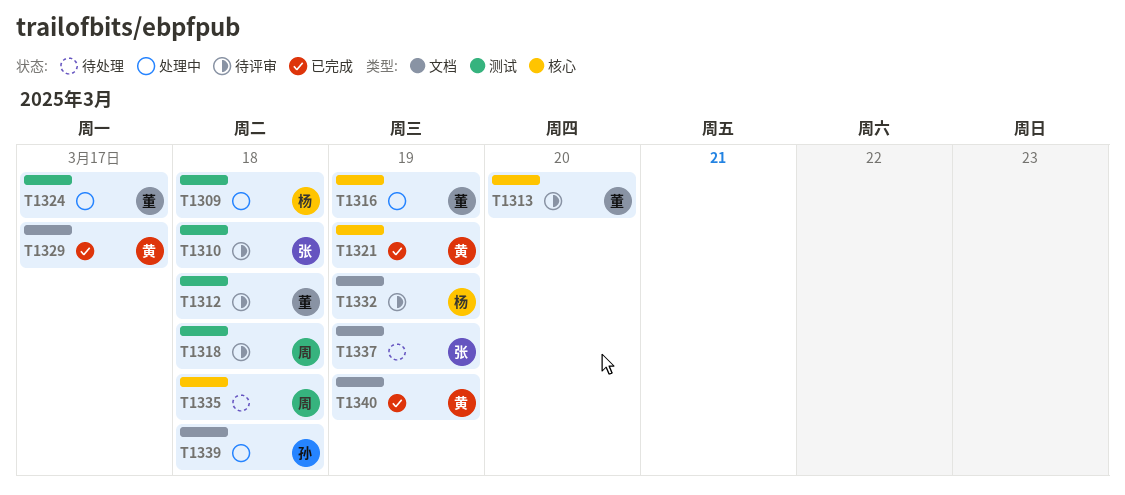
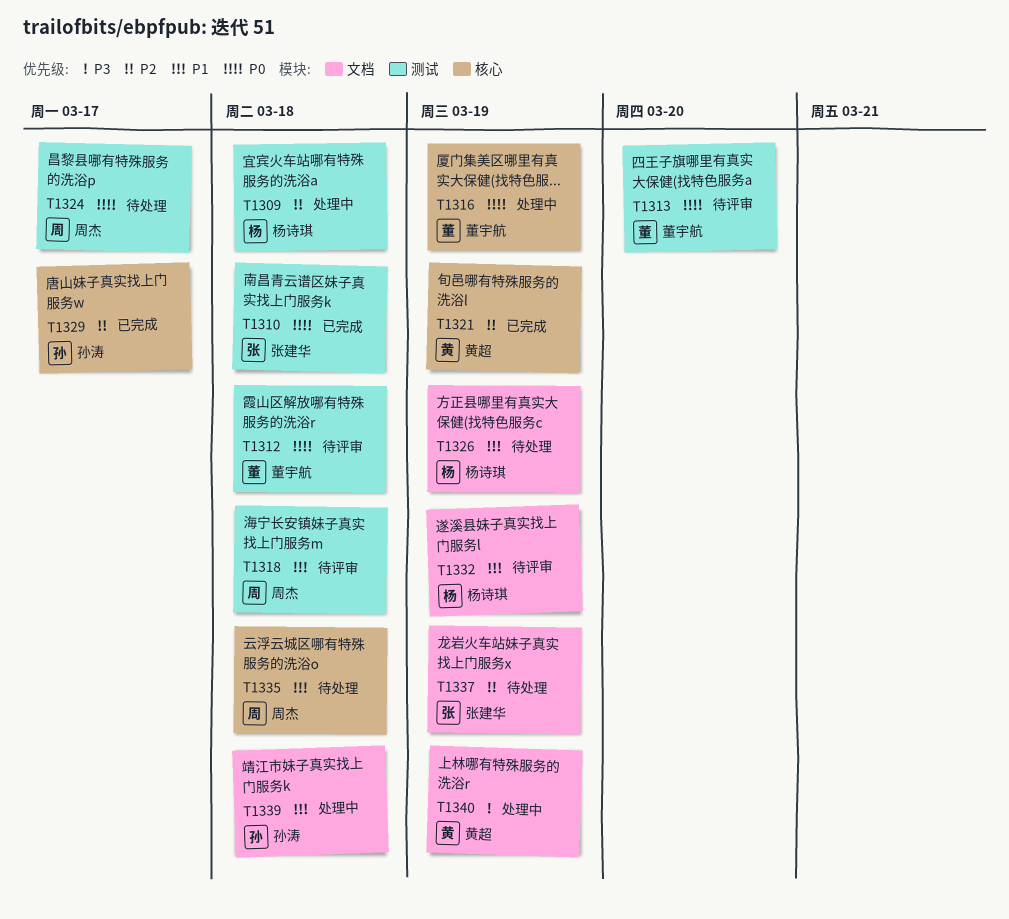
T1310, status: 待评审 -> 已完成
T1313, label: 核心 -> 测试
T1324, status: 处理中 -> 待处理
T1324, owner: 董宇航 -> 周杰
T1326: none -> present
T1329, owner: 黄超 -> 孙涛
T1329, label: 文档 -> 核心
T1340, status: 已完成 -> 处理中

